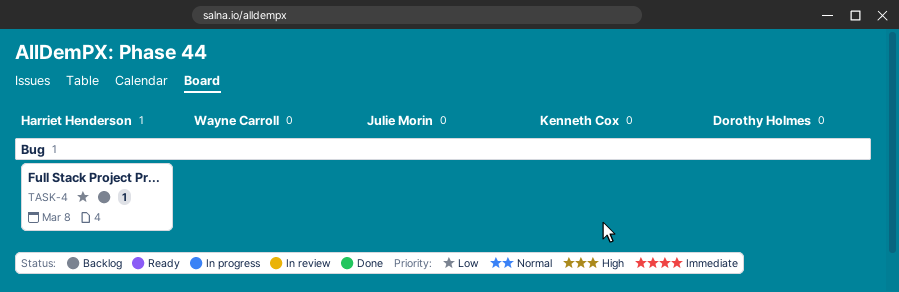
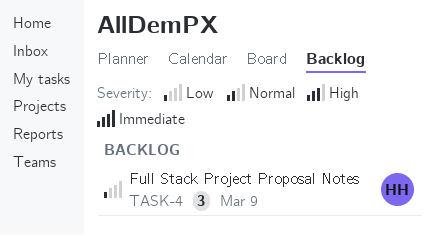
TASK-4, estimate: 1 -> 3
TASK-4, due: Mar 8 -> Mar 9

